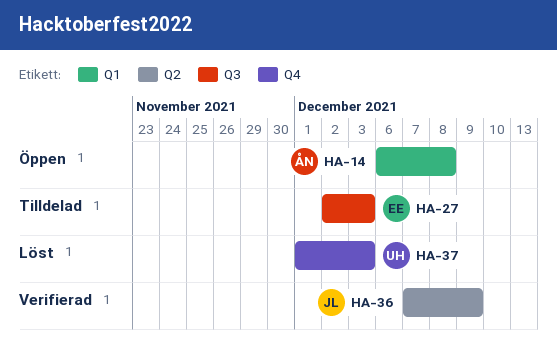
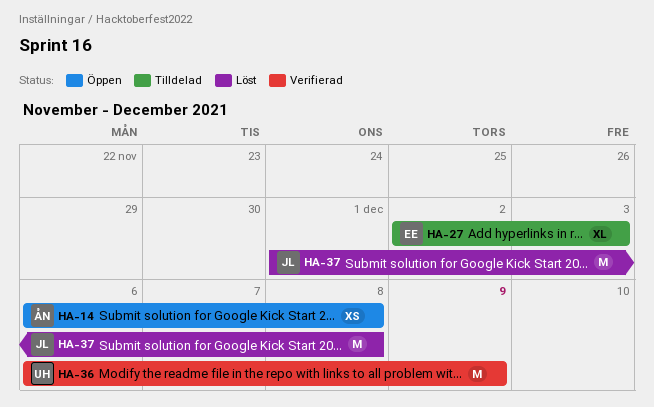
HA-36, owner: JL -> UH
HA-36, start: Dec 7 -> Dec 6
HA-37, owner: UH -> JL
HA-37, due: Dec 3 -> Dec 8

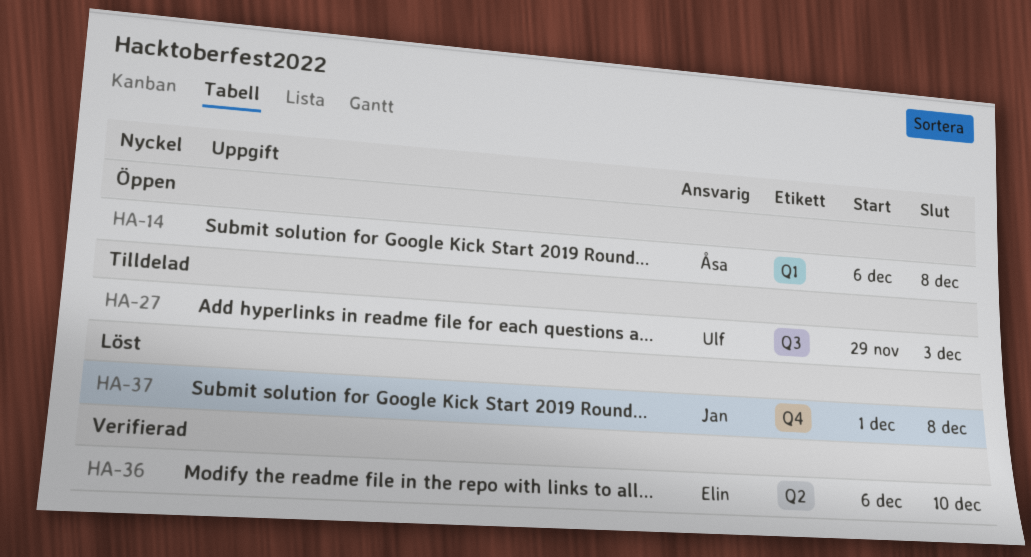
HA-27, owner: Elin -> Ulf
HA-27, start: Dec 2 -> Nov 29
HA-36, owner: Ulf -> Elin
HA-36, due: Dec 9 -> Dec 10

